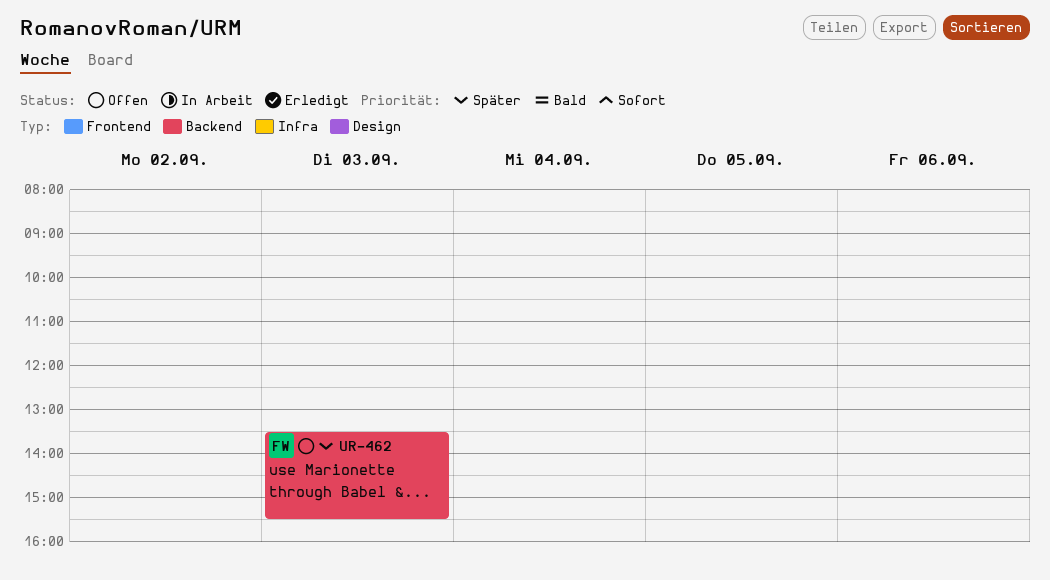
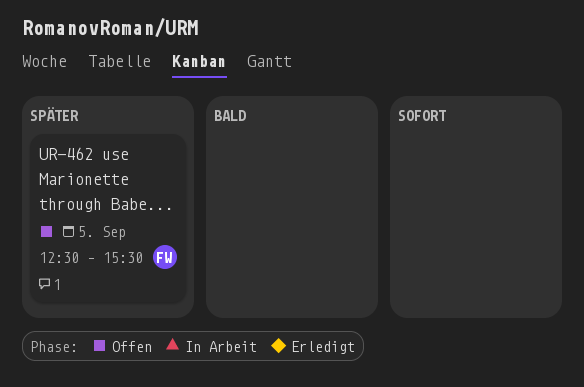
UR-462, day: Sep 3 -> Sep 5
UR-462, begins: 13:30 -> 12:30

